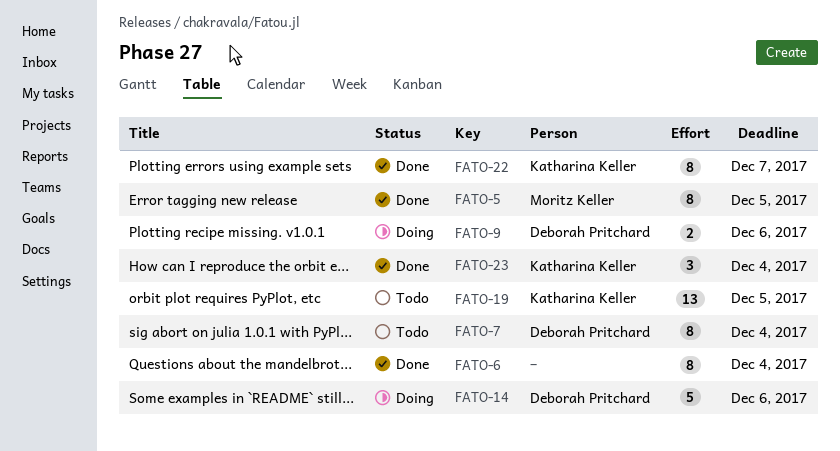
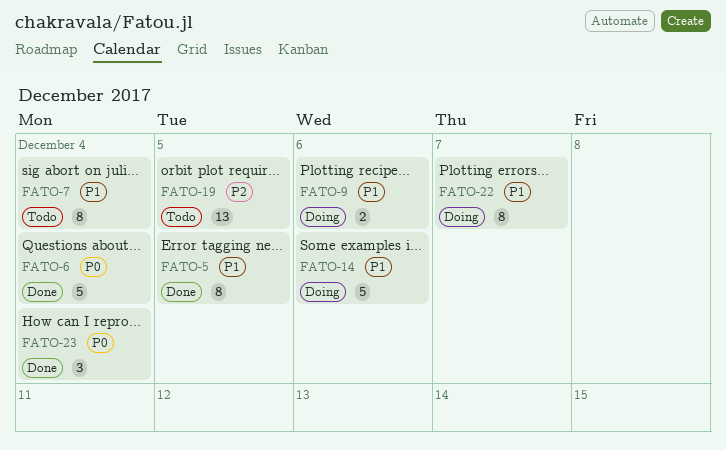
FATO-6, estimate: 8 -> 5
FATO-22, status: Done -> Doing

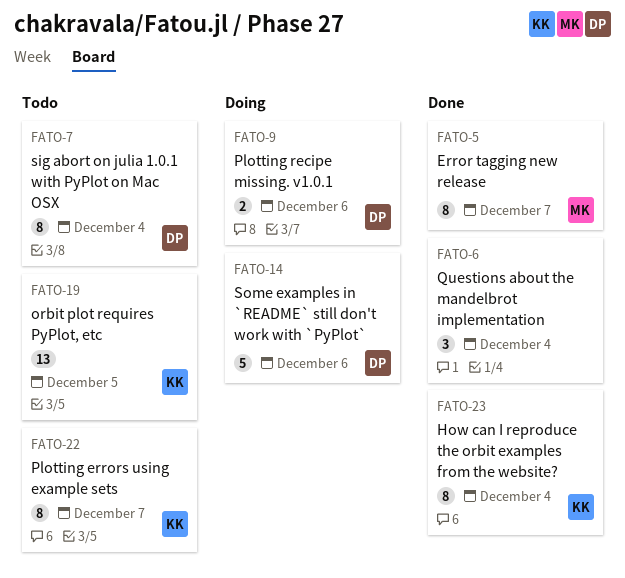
FATO-5, due: Dec 5 -> Dec 7
FATO-6, estimate: 5 -> 3
FATO-22, status: Doing -> Todo
FATO-23, estimate: 3 -> 8

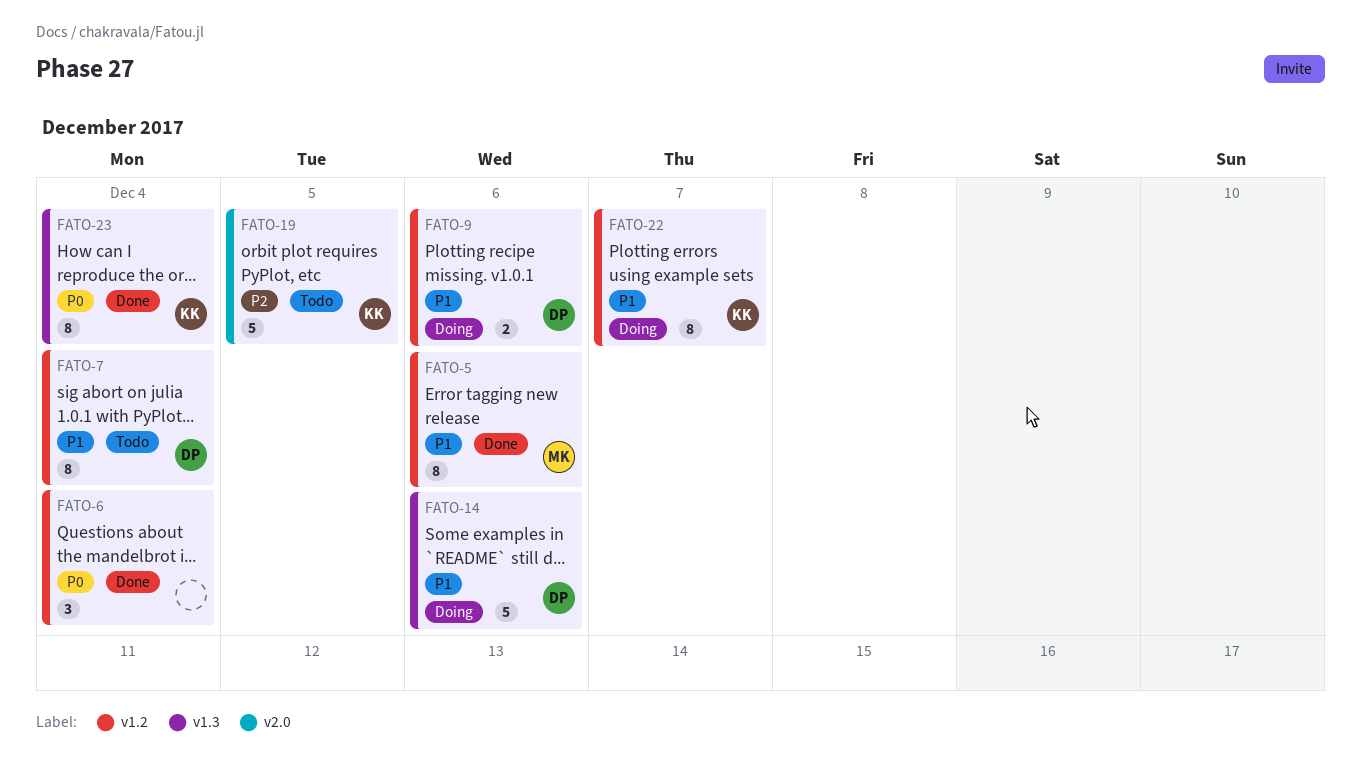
FATO-5, due: Dec 7 -> Dec 6
FATO-19, estimate: 13 -> 5
FATO-22, status: Todo -> Doing

